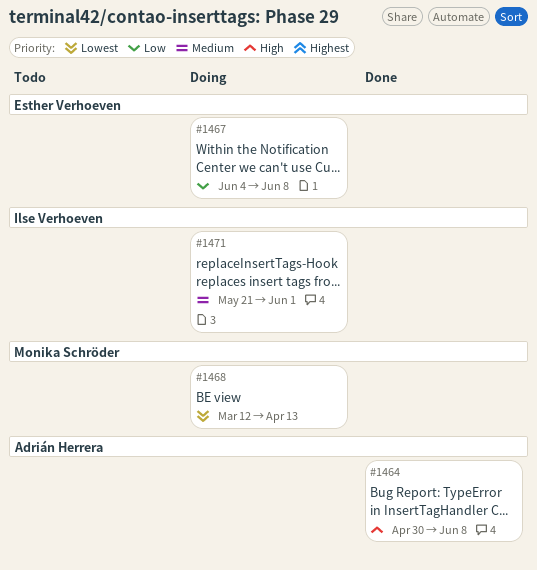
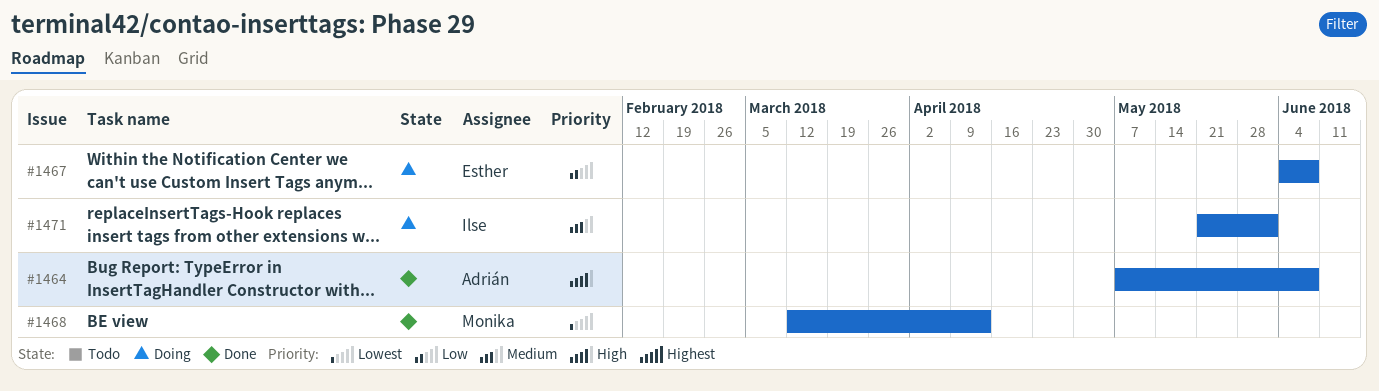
#1464, start: Apr 30 -> May 7
#1468, status: Doing -> Done

